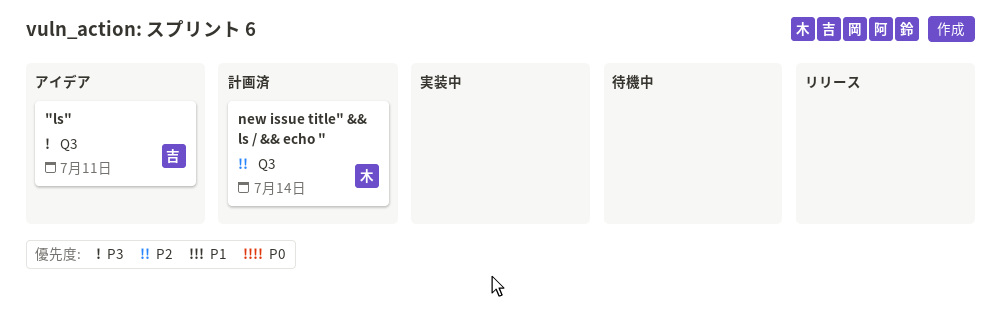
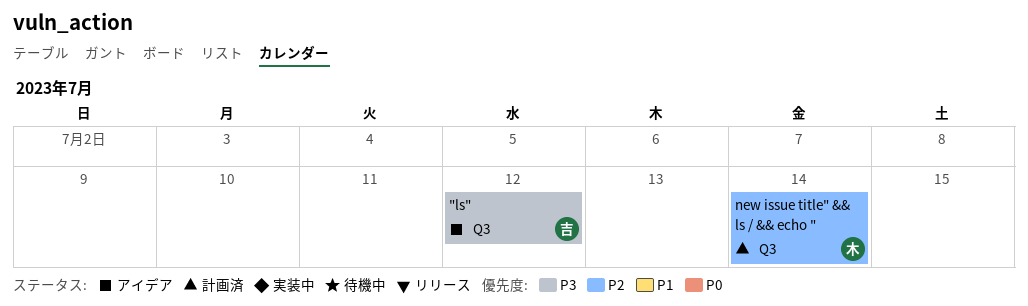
"ls", due: Jul 11 -> Jul 12

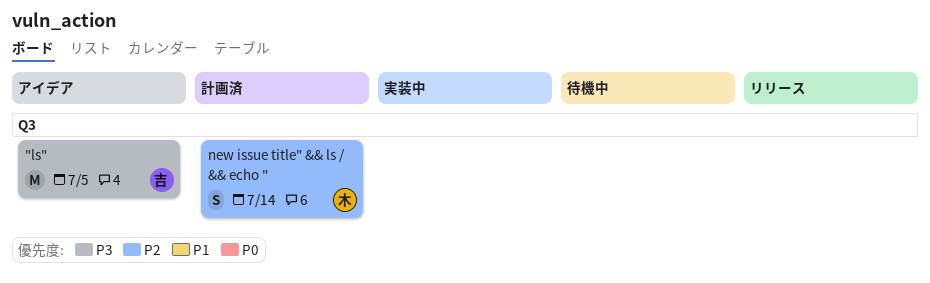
"ls", due: Jul 12 -> Jul 5

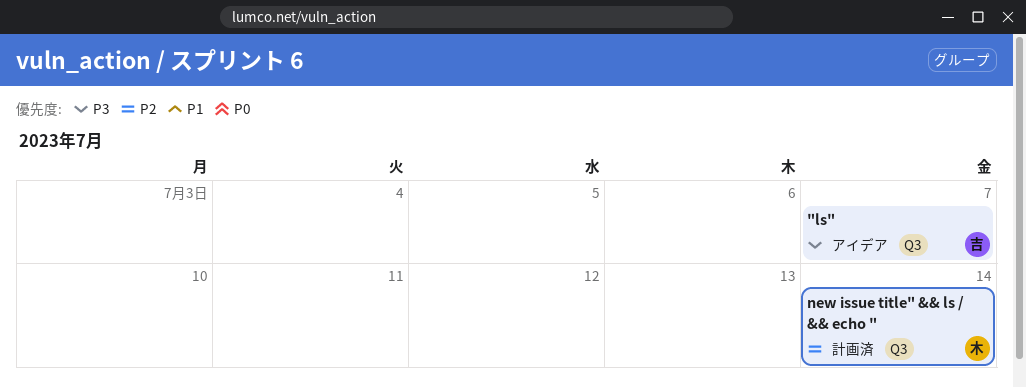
"ls", due: Jul 5 -> Jul 7

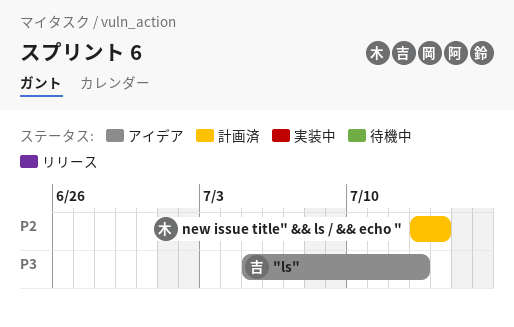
"ls", due: Jul 7 -> Jul 13

